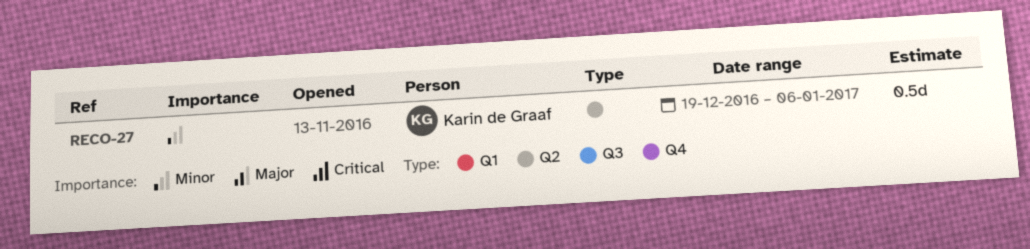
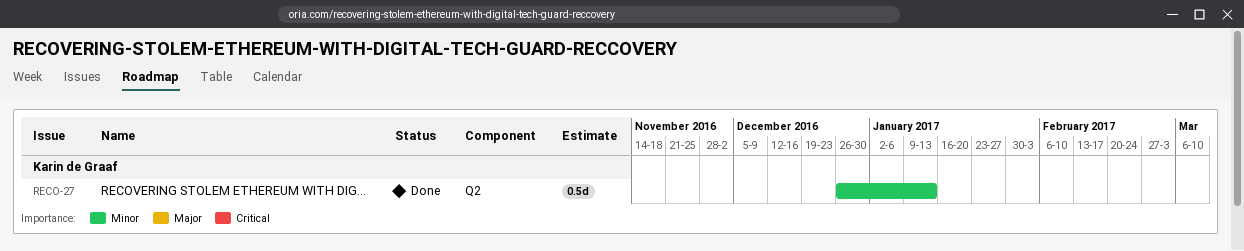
RECO-27, start: Dec 19 -> Dec 26
RECO-27, due: Jan 6 -> Jan 13

